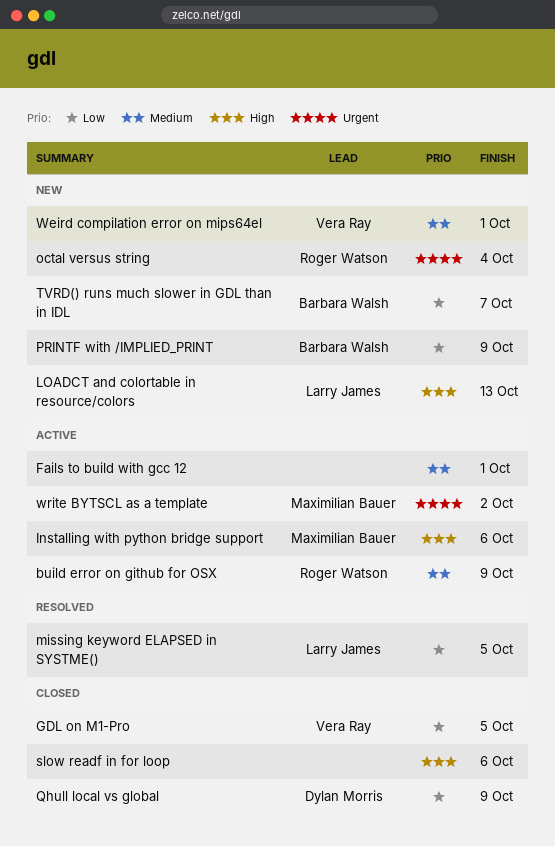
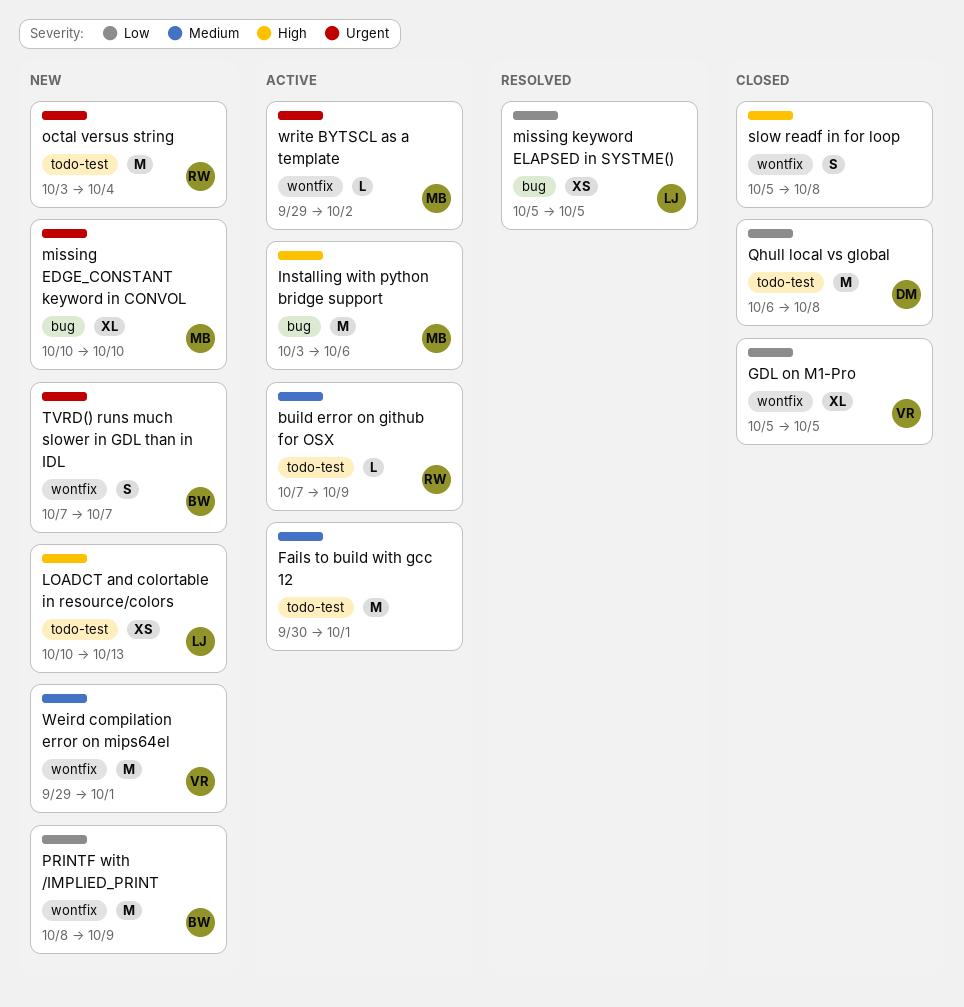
missing EDGE_CONSTANT keyword in CONVOL: none -> present
Qhull local vs global, due: Oct 9 -> Oct 8
slow readf in for loop, due: Oct 6 -> Oct 8
TVRD() runs much slower in GDL than in IDL, priority: Low -> Urgent

